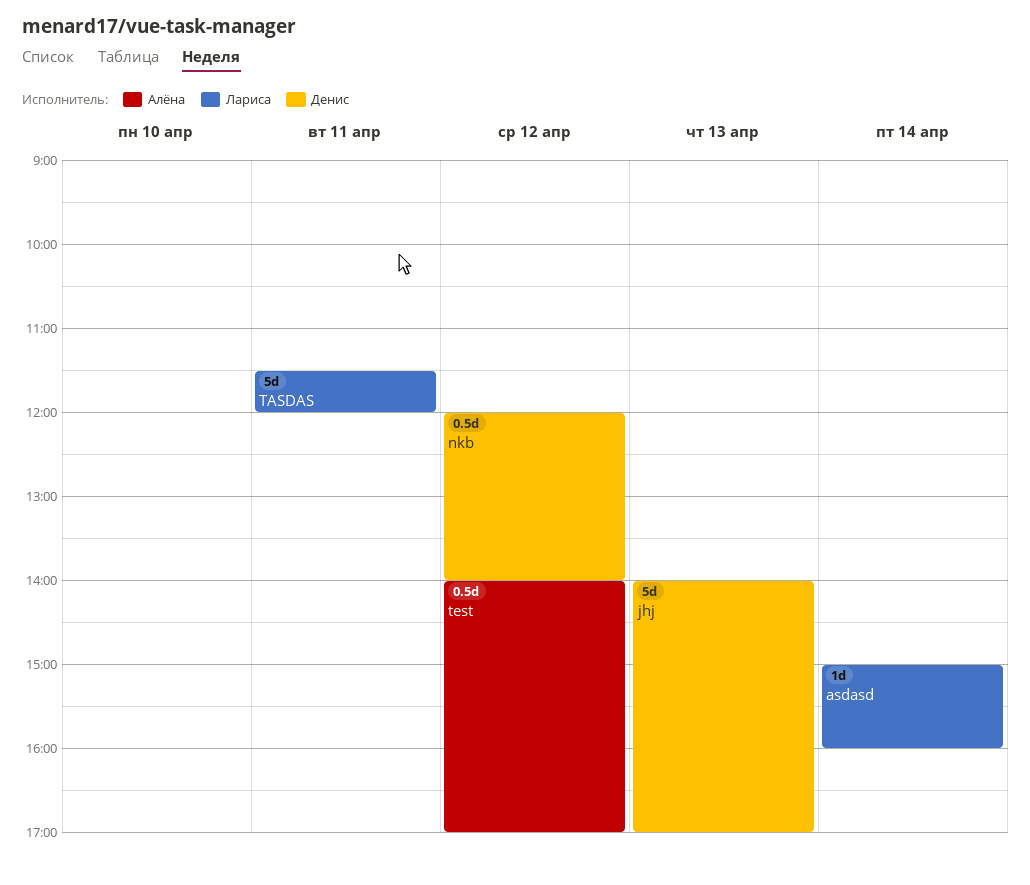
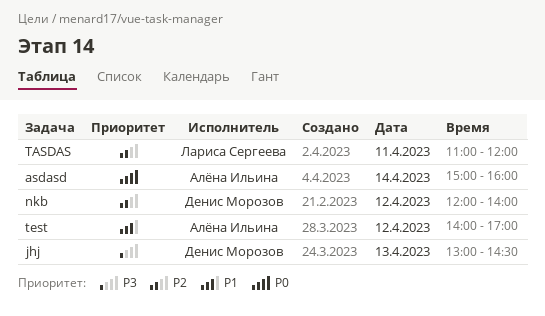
asdasd, owner: Лариса Сергеева -> Алёна Ильина
jhj, begins: 14:00 -> 13:00
jhj, ends: 17:00 -> 14:30
TASDAS, begins: 11:30 -> 11:00

